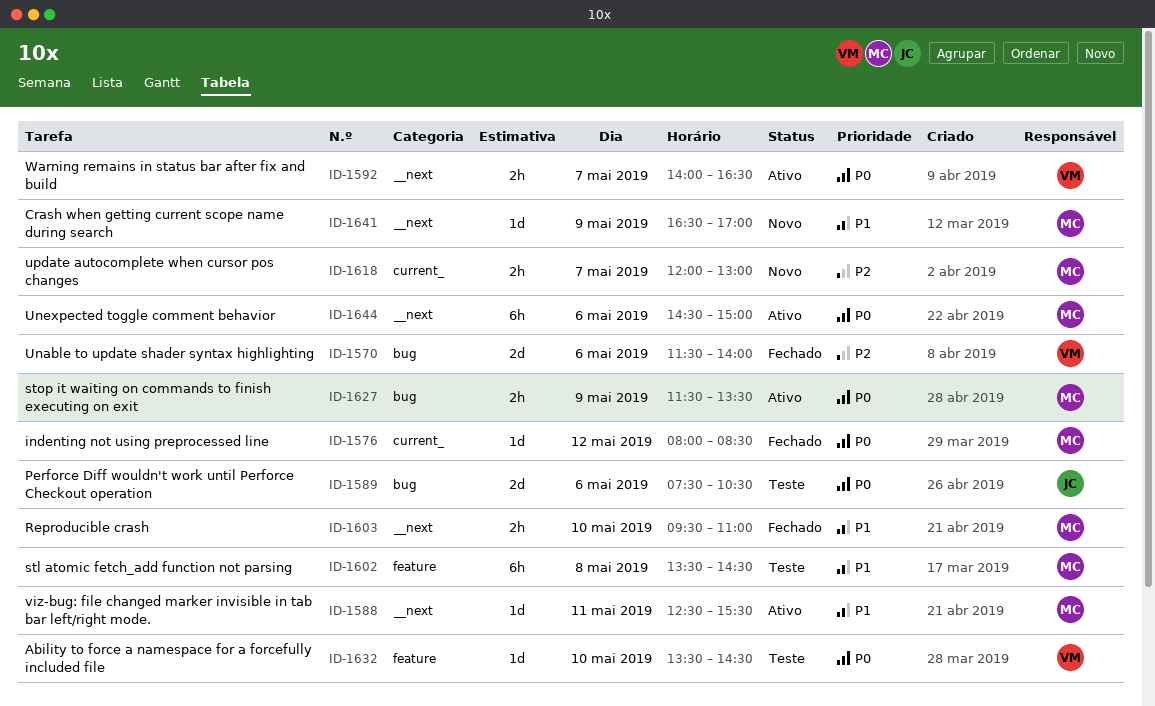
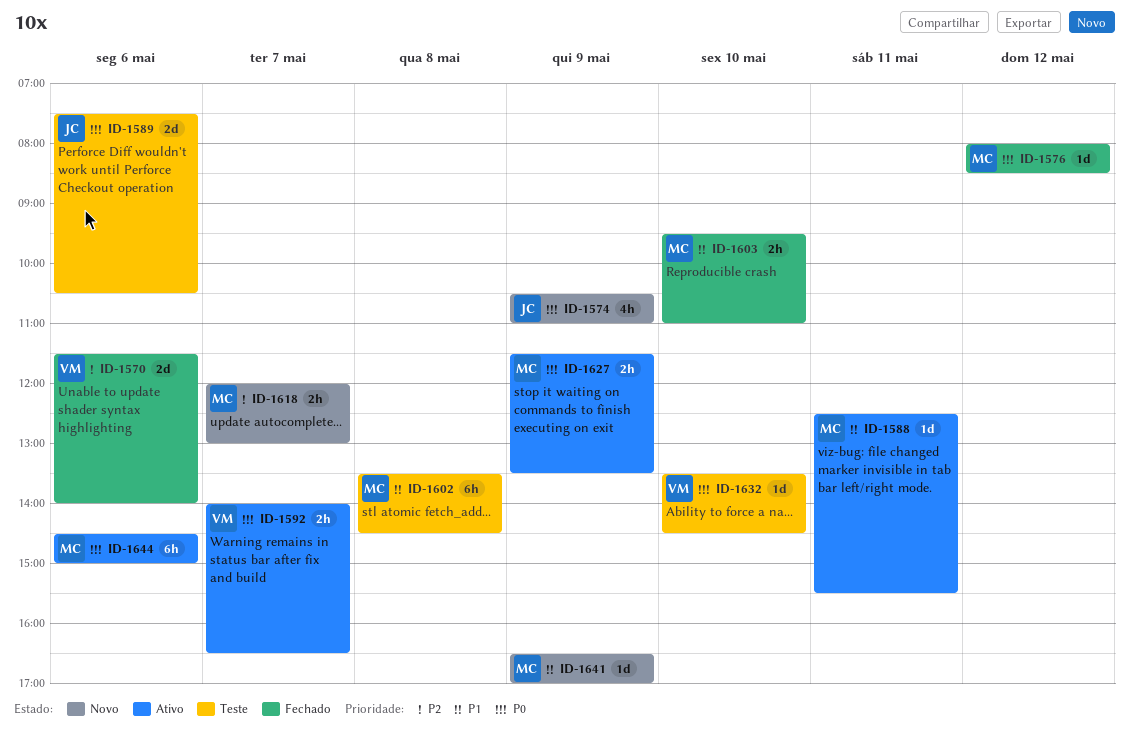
ID-1574: none -> present

